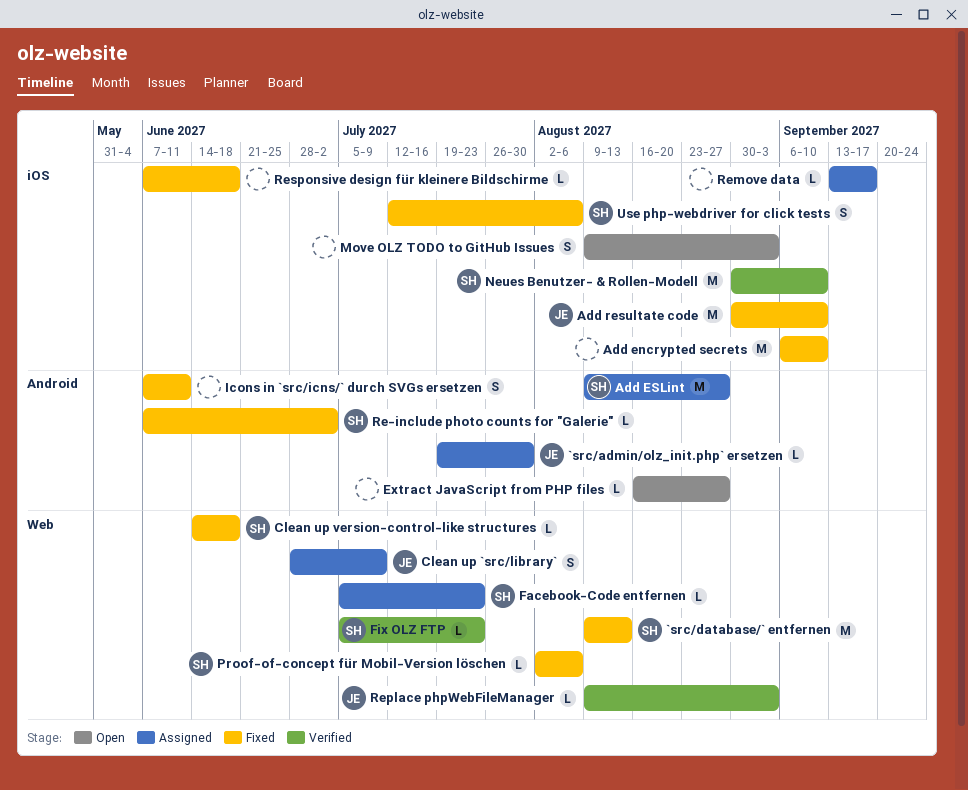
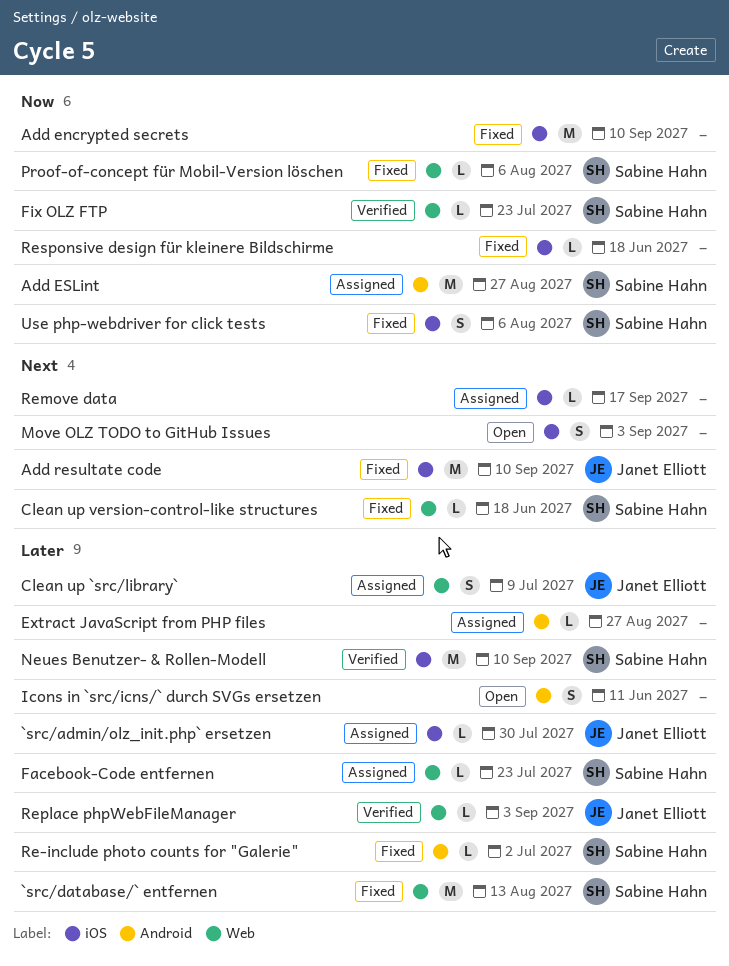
`src/admin/olz_init.php` ersetzen, label: Android -> iOS
Extract JavaScript from PHP files, status: Open -> Assigned
Icons in `src/icns/` durch SVGs ersetzen, status: Fixed -> Open

